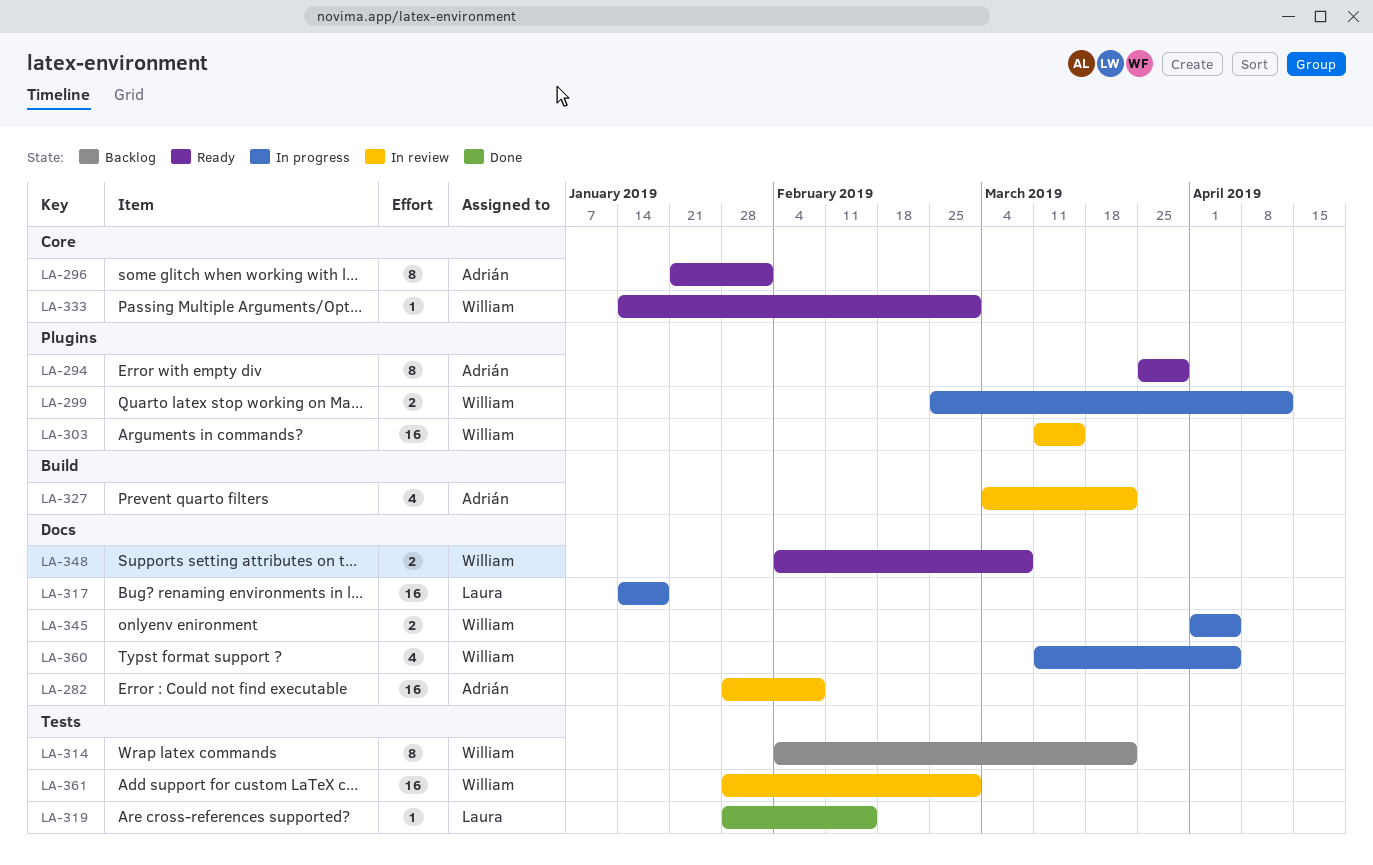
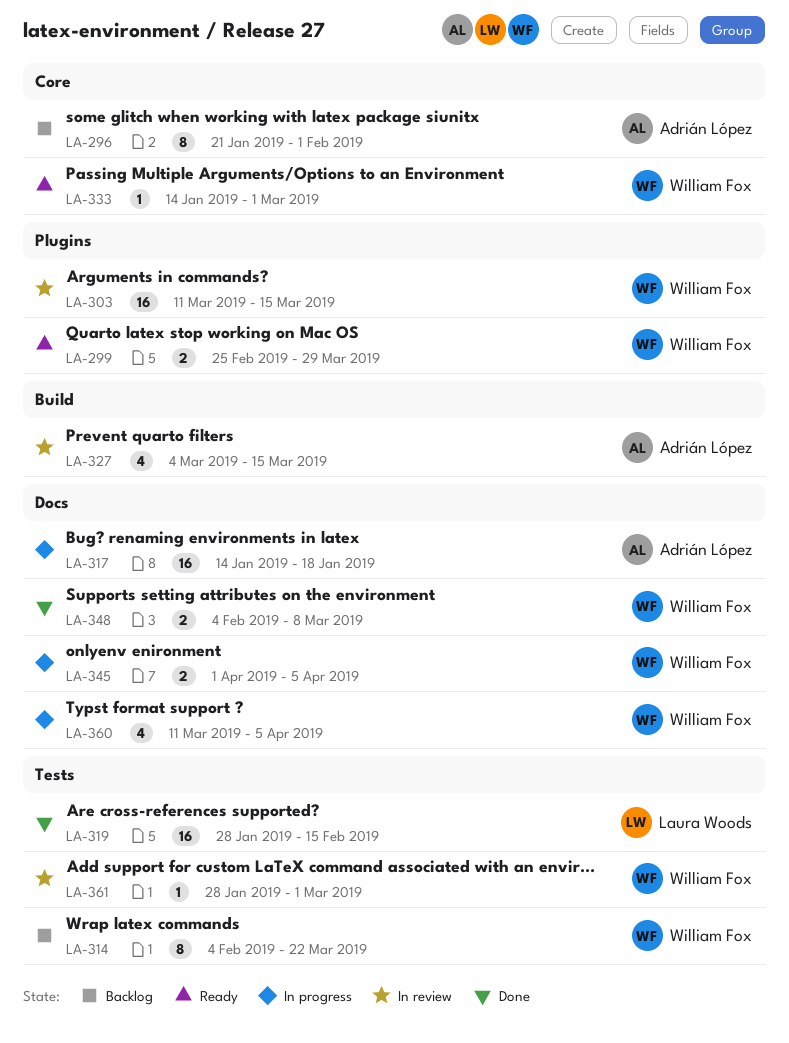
LA-282: present -> none
LA-294: present -> none
LA-296, status: Ready -> Backlog
LA-299, status: In progress -> Ready
LA-299, due: Apr 12 -> Mar 29
LA-317, owner: Laura Woods -> Adrián López
LA-319, estimate: 1 -> 16
LA-327, due: Mar 22 -> Mar 15
LA-348, status: Ready -> Done
LA-361, estimate: 16 -> 1

